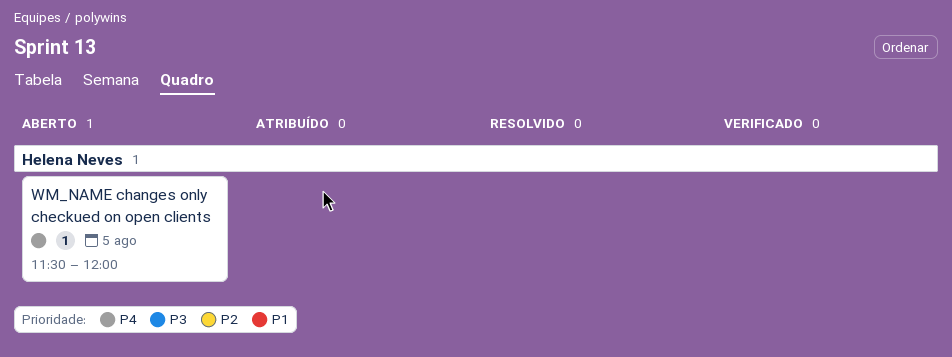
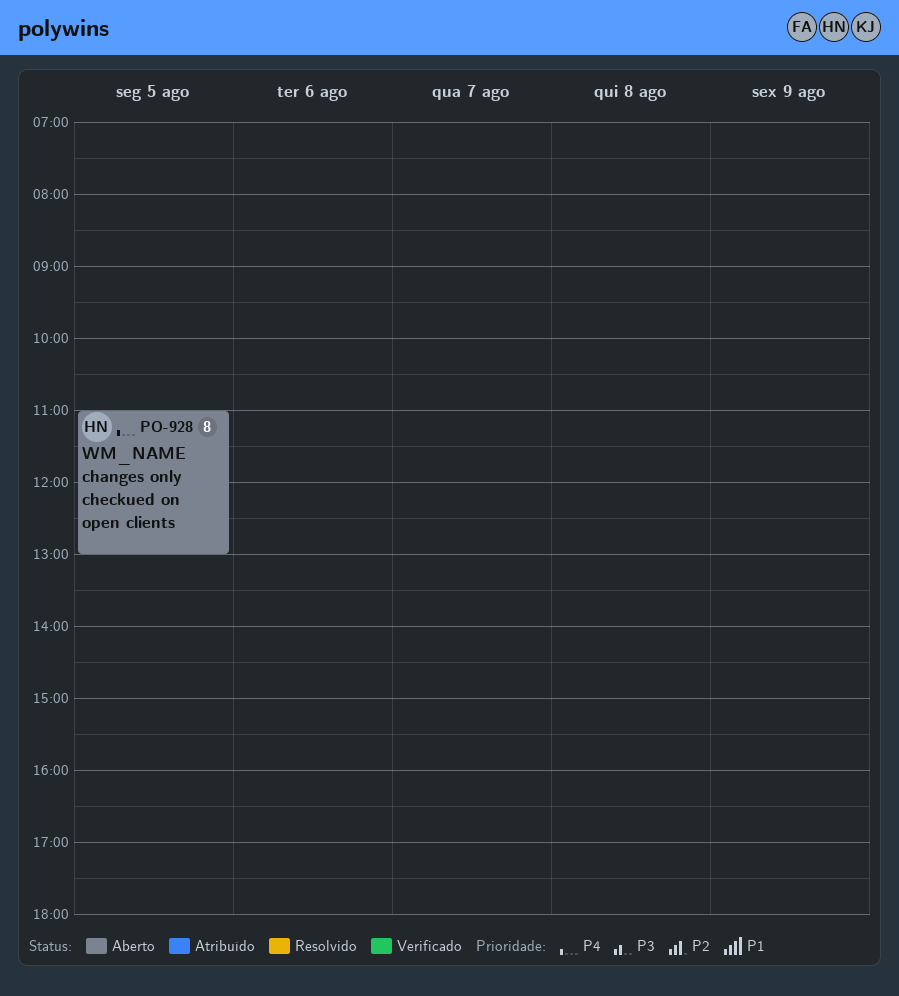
WM_NAME changes only checkued on open clients, estimate: 1 -> 8
WM_NAME changes only checkued on open clients, begins: 11:30 -> 11:00
WM_NAME changes only checkued on open clients, ends: 12:00 -> 13:00

